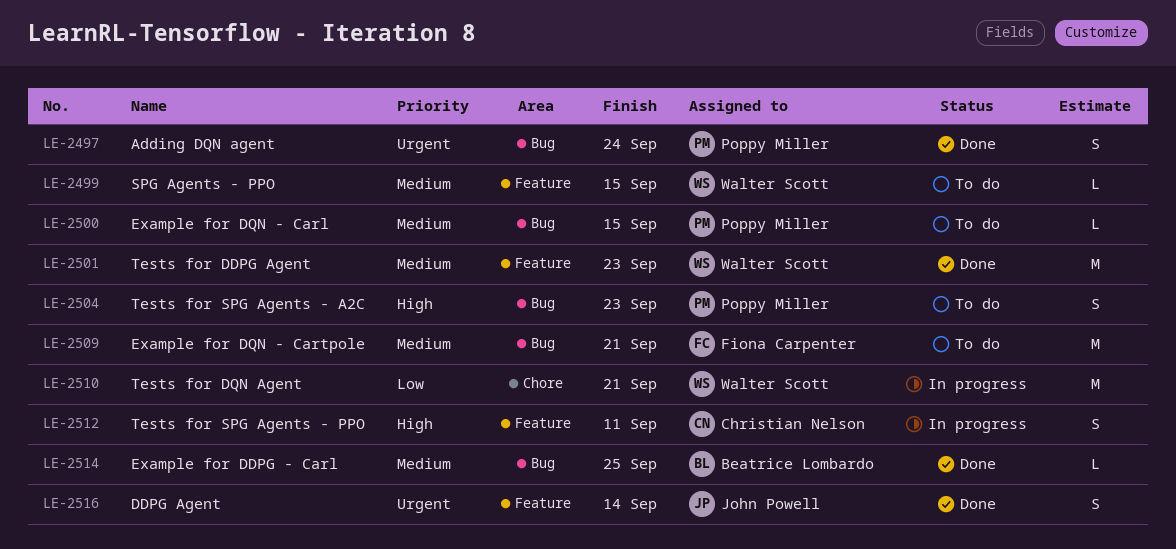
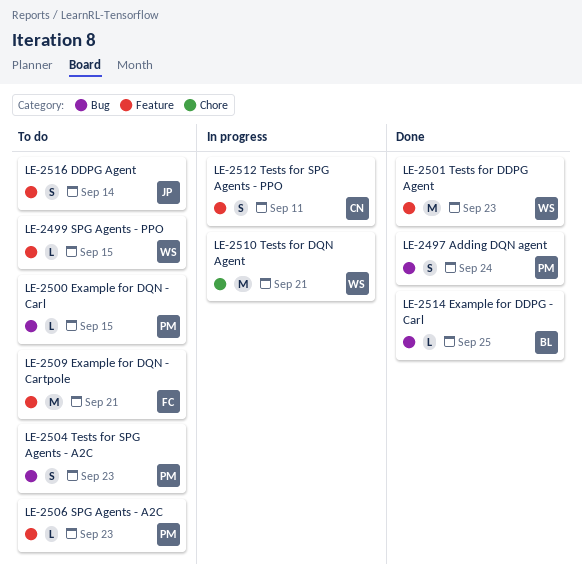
LE-2506: none -> present
LE-2509, label: Bug -> Feature
LE-2516, status: Done -> To do

